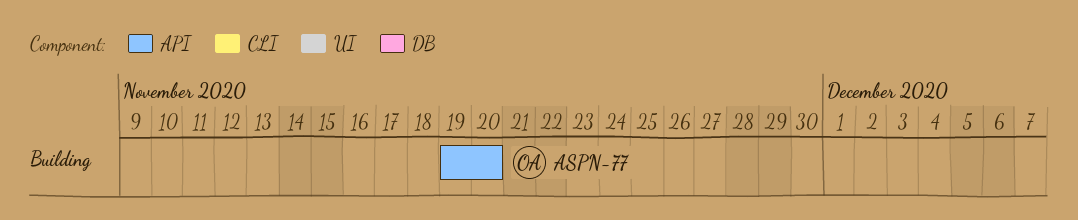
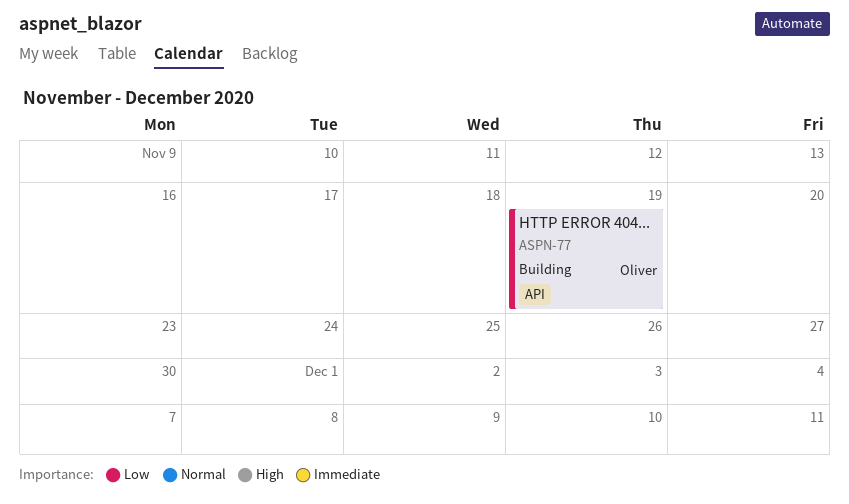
ASPN-77, due: Nov 20 -> Nov 19

